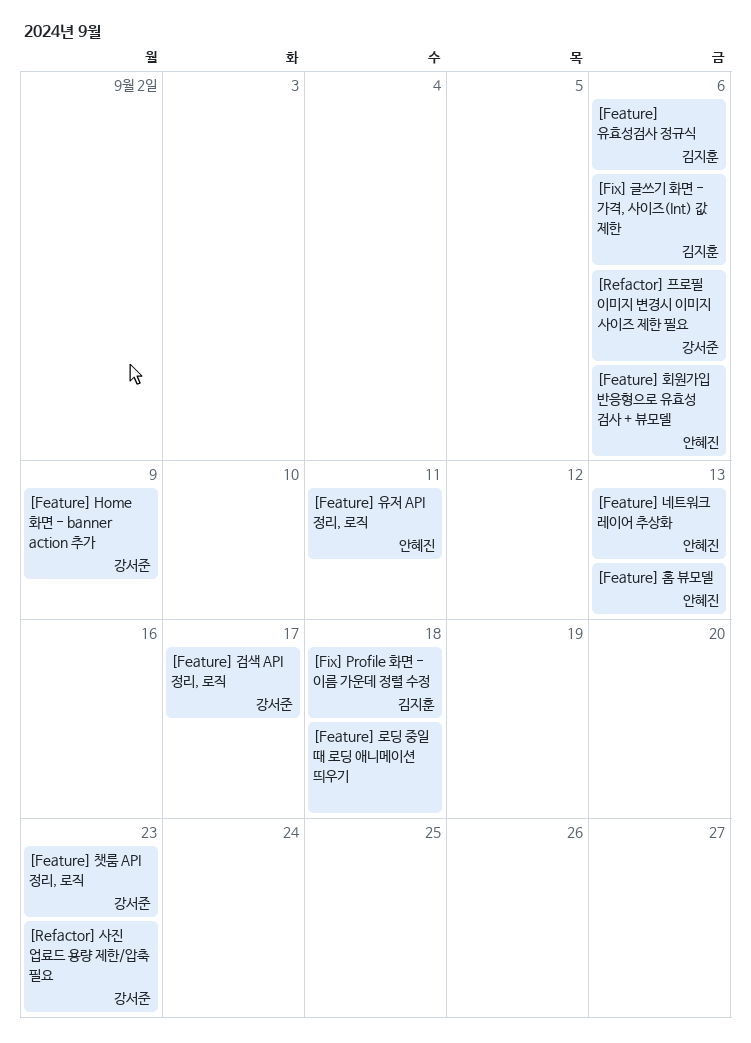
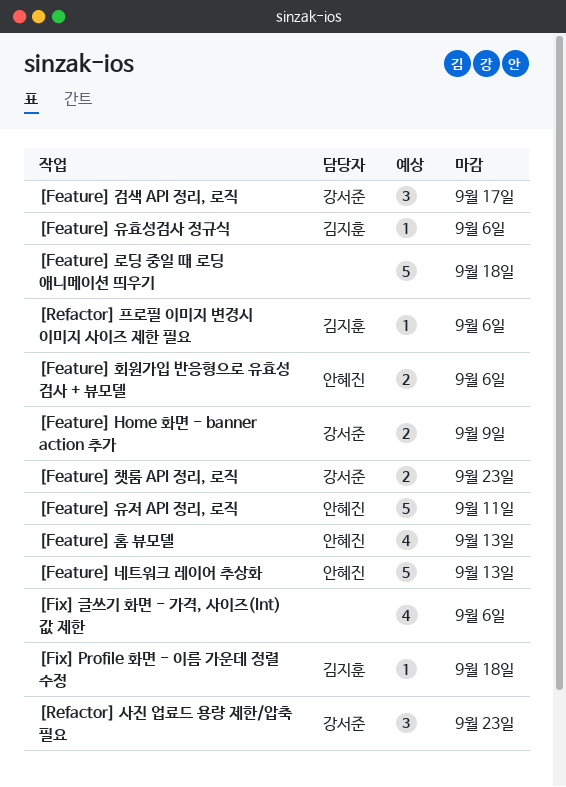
[Fix] 글쓰기 화면 - 가격, 사이즈(Int) 값 제한, owner: 김지훈 -> none
[Refactor] 프로필 이미지 변경시 이미지 사이즈 제한 필요, owner: 강서준 -> 김지훈

